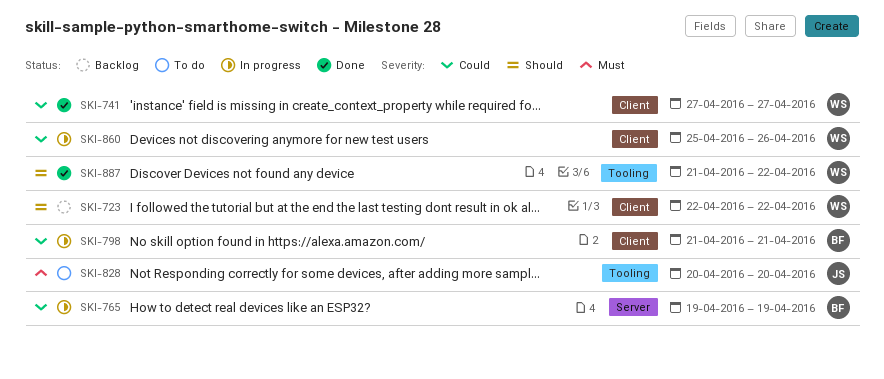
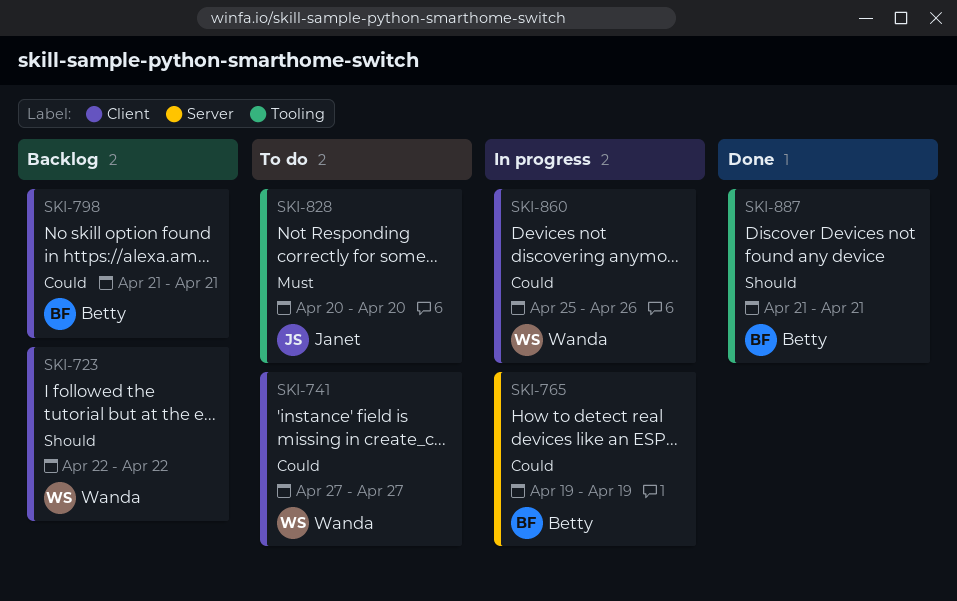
SKI-741, status: Done -> To do
SKI-798, status: In progress -> Backlog
SKI-887, owner: Wanda -> Betty
SKI-887, due: Apr 22 -> Apr 21

